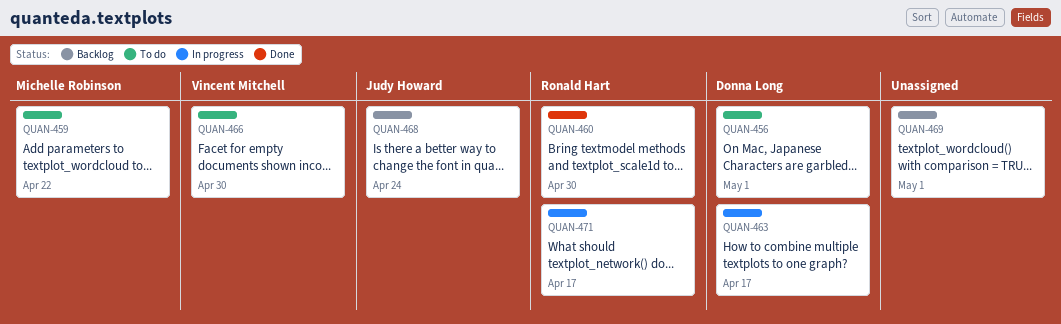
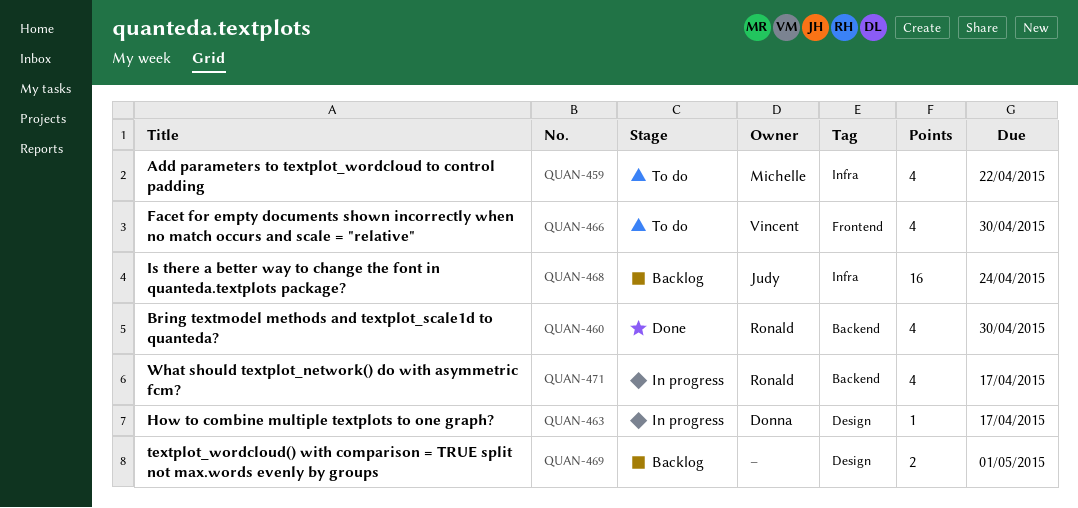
QUAN-456: present -> none

